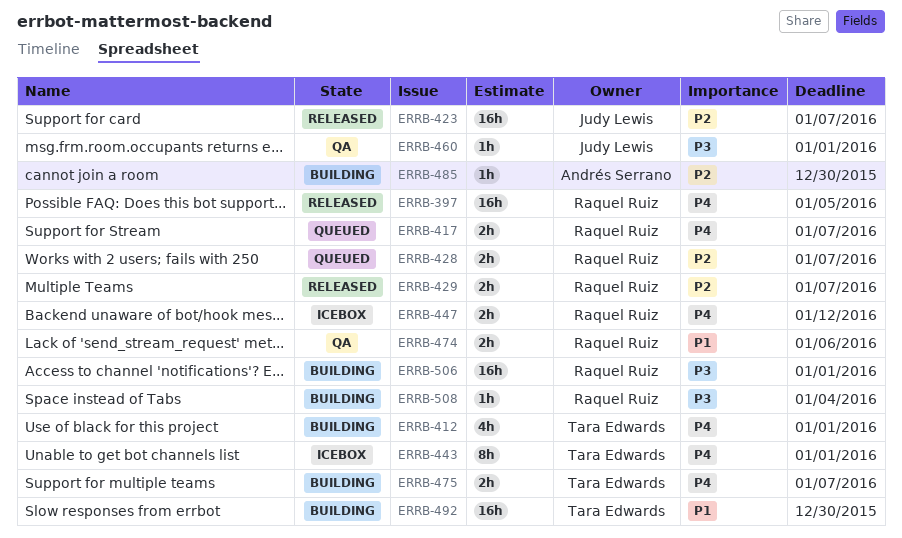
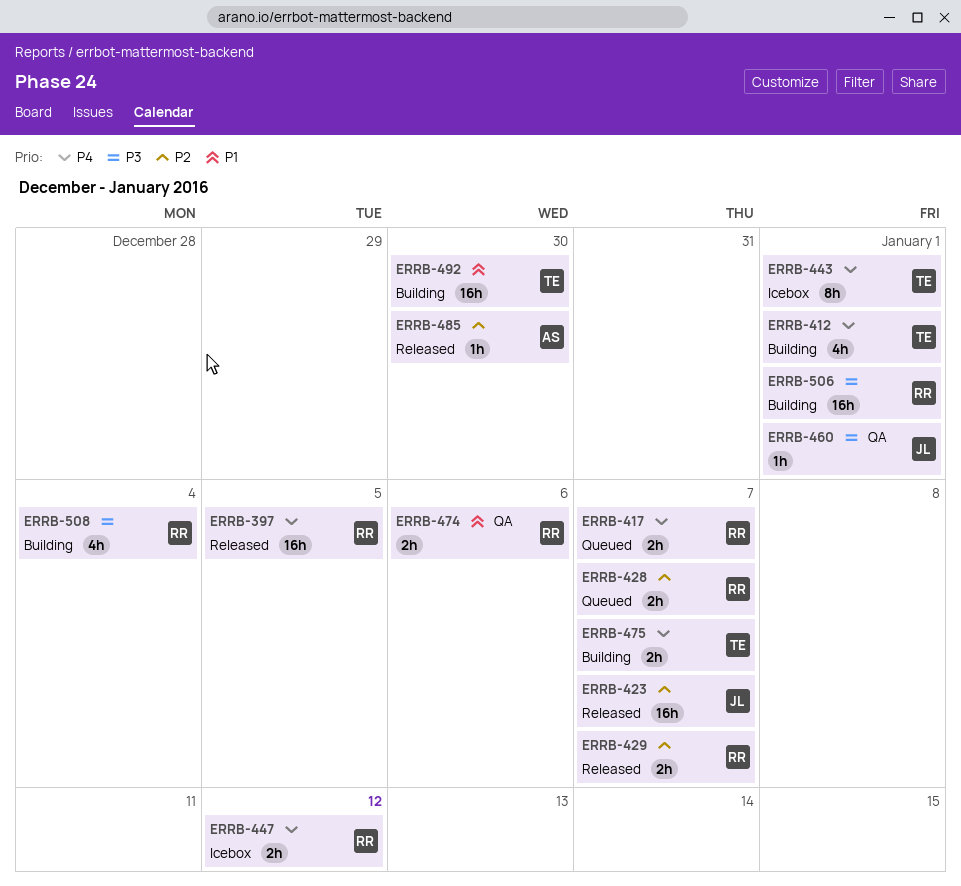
ERRB-485, status: Building -> Released
ERRB-508, estimate: 1h -> 4h

